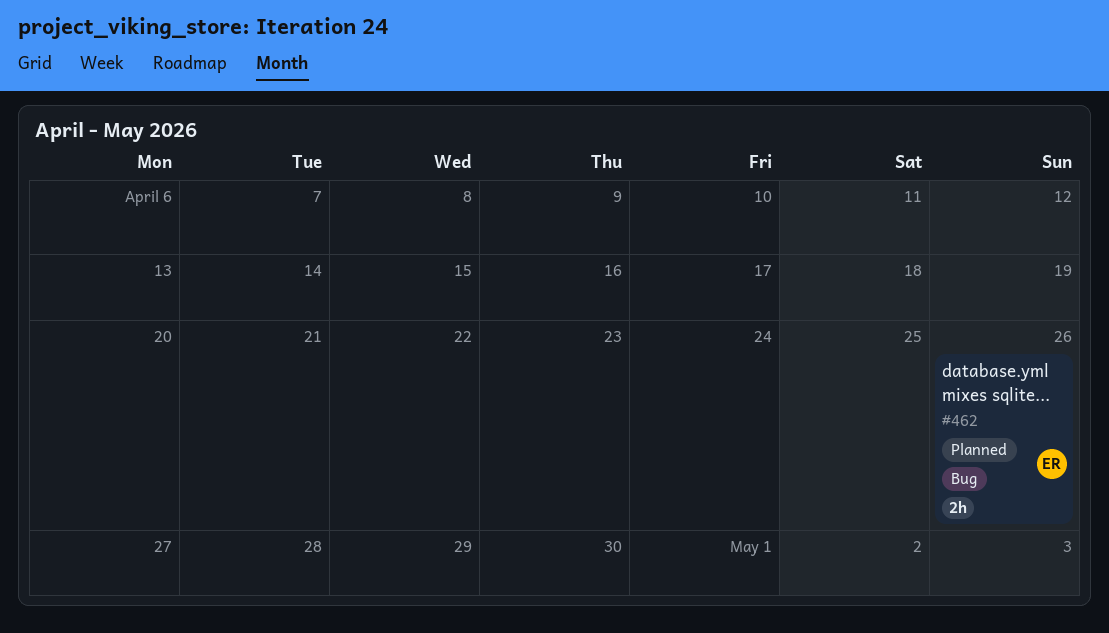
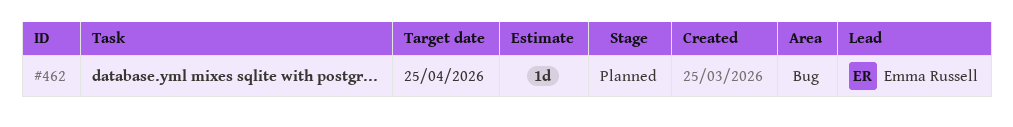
#462, estimate: 2h -> 1d
#462, due: Apr 26 -> Apr 25

